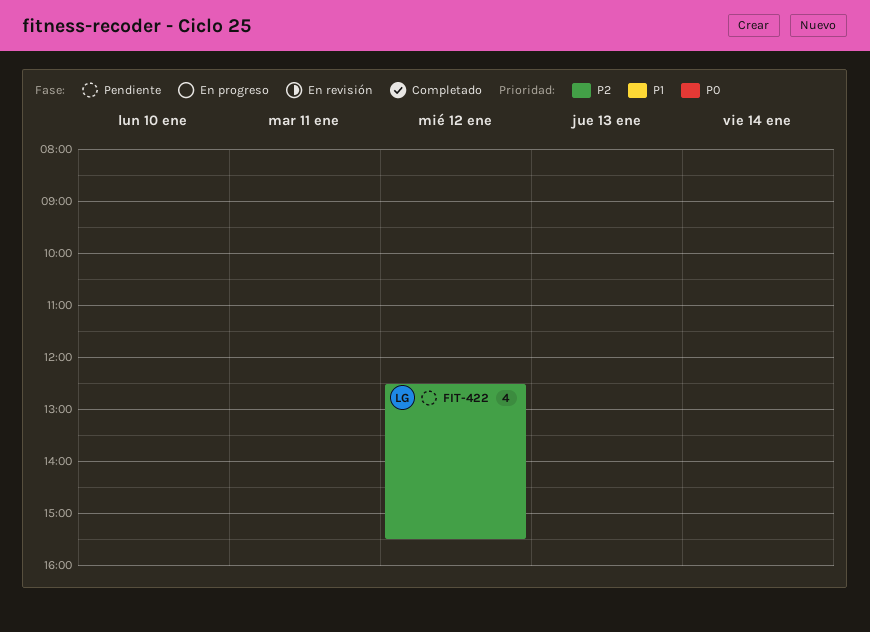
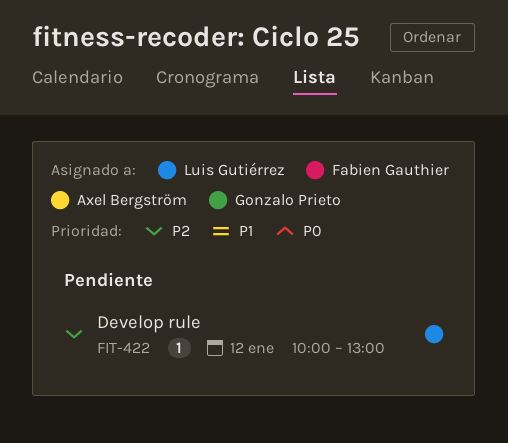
FIT-422, estimate: 4 -> 1
FIT-422, begins: 12:30 -> 10:00
FIT-422, ends: 15:30 -> 13:00

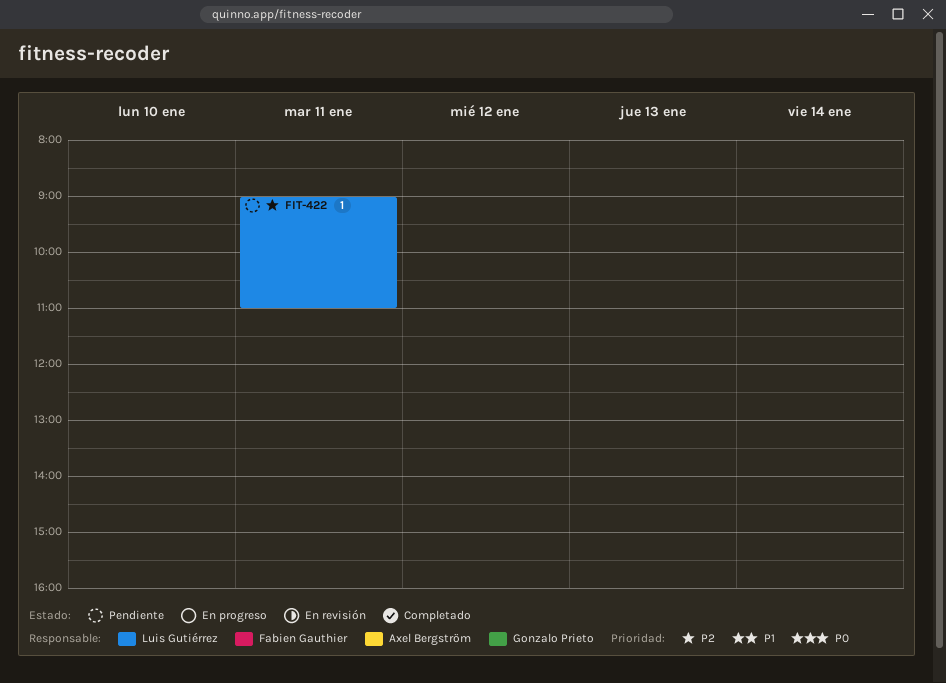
FIT-422, day: Jan 12 -> Jan 11
FIT-422, begins: 10:00 -> 09:00
FIT-422, ends: 13:00 -> 11:00

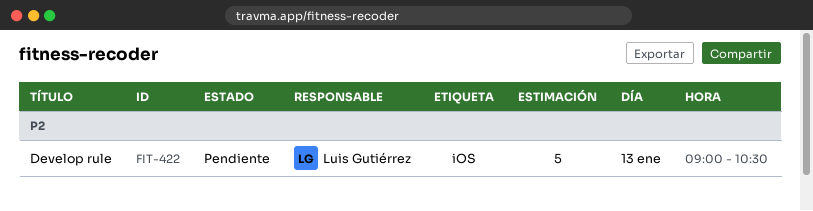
FIT-422, estimate: 1 -> 5
FIT-422, day: Jan 11 -> Jan 13
FIT-422, ends: 11:00 -> 10:30

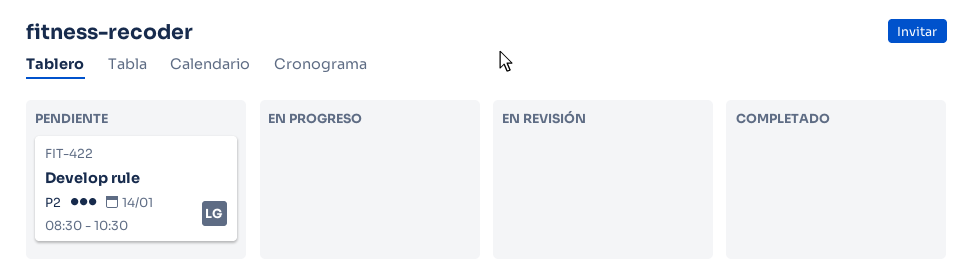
FIT-422, estimate: 5 -> 3
FIT-422, day: Jan 13 -> Jan 14
FIT-422, begins: 09:00 -> 08:30

